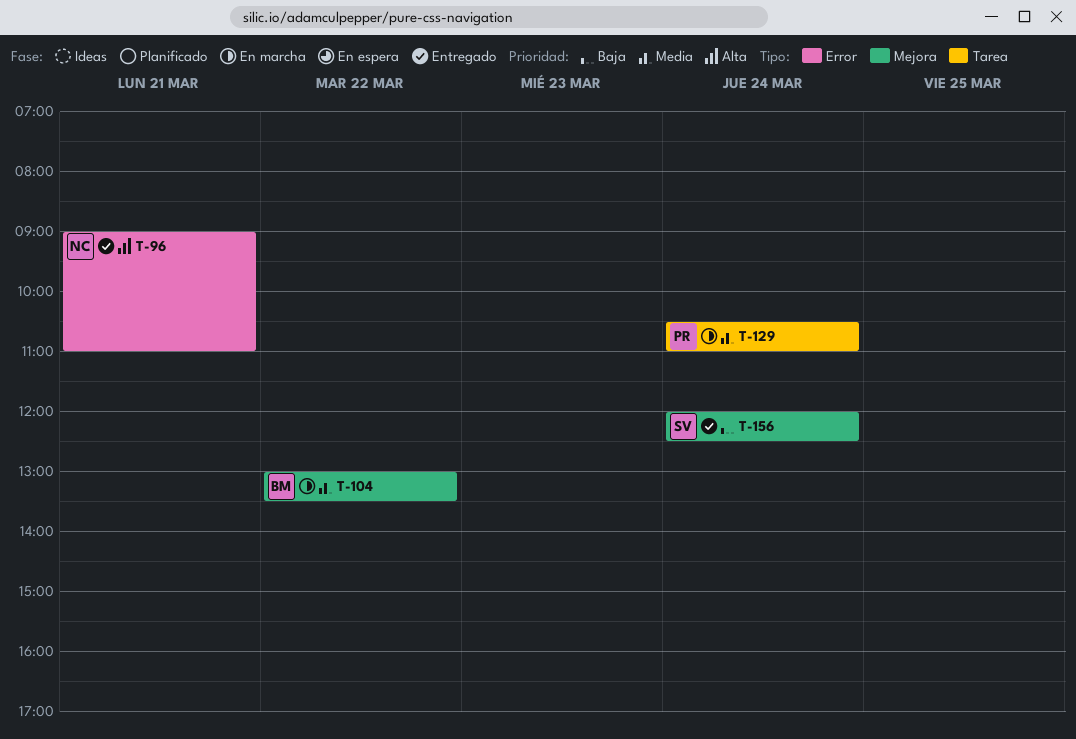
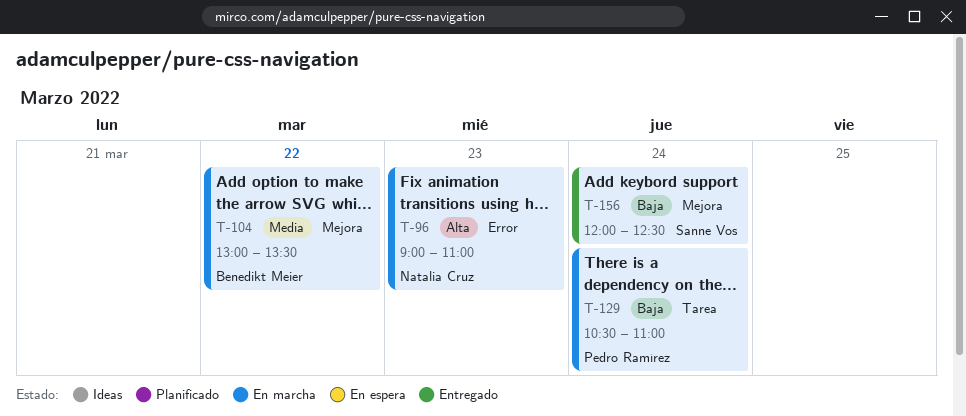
T-96, status: Entregado -> En marcha
T-96, day: Mar 21 -> Mar 23
T-129, priority: Media -> Baja

